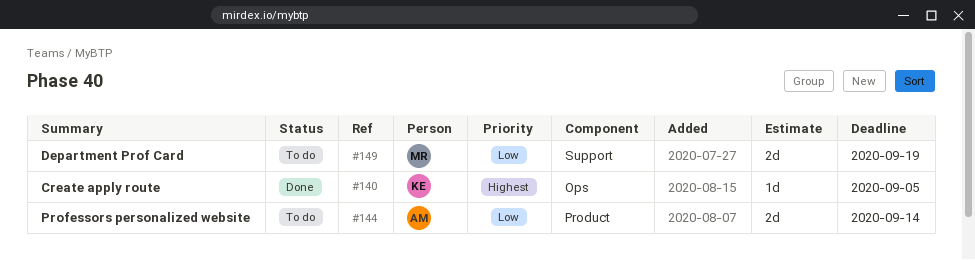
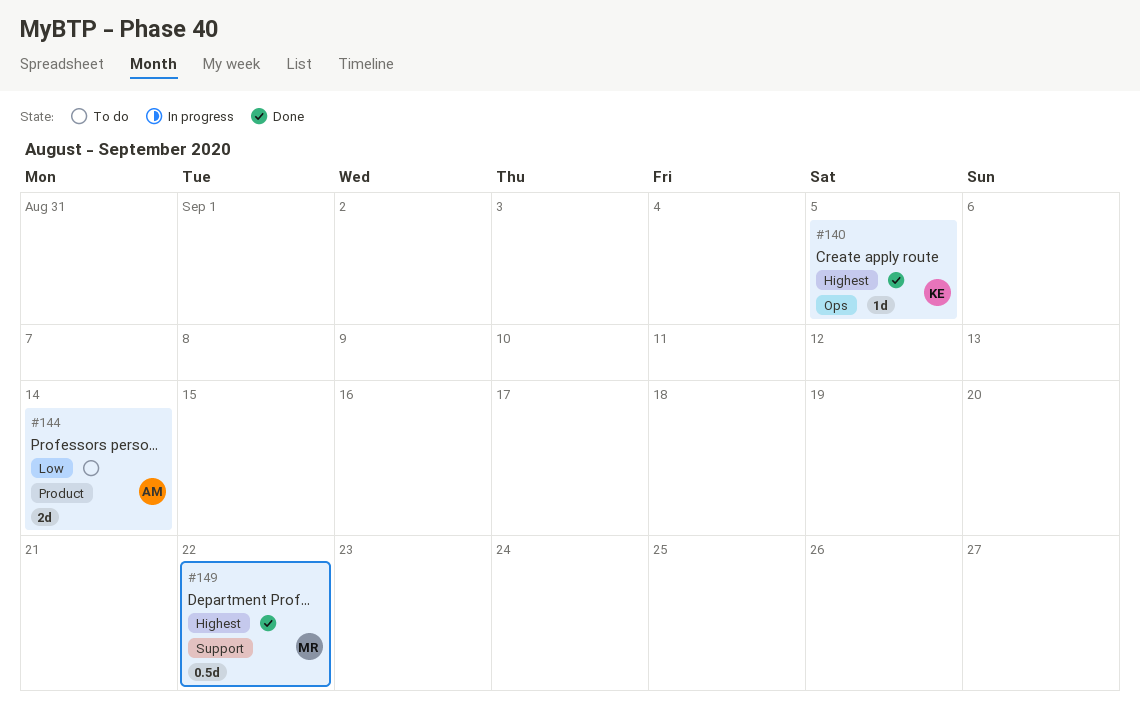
#149, status: To do -> Done
#149, priority: Low -> Highest
#149, estimate: 2d -> 0.5d
#149, due: Sep 19 -> Sep 22

